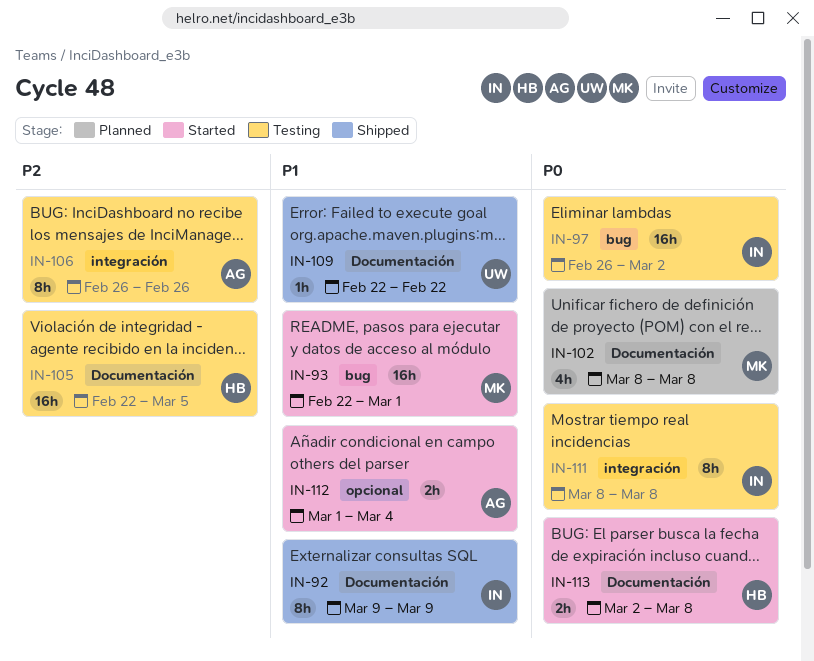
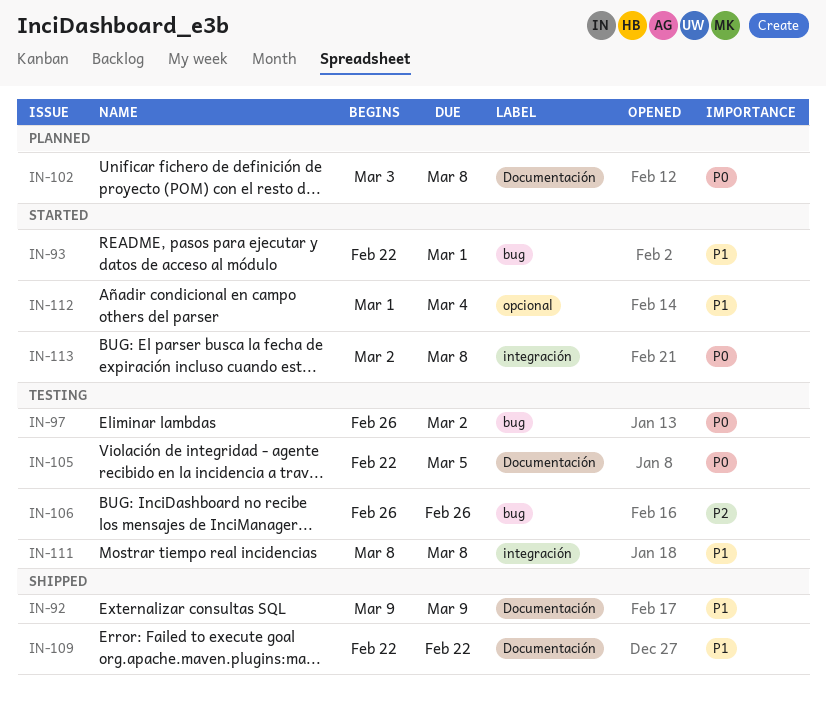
IN-102, start: Mar 8 -> Mar 3
IN-105, priority: P2 -> P0
IN-106, label: integración -> bug
IN-111, priority: P0 -> P1
IN-113, label: Documentación -> integración

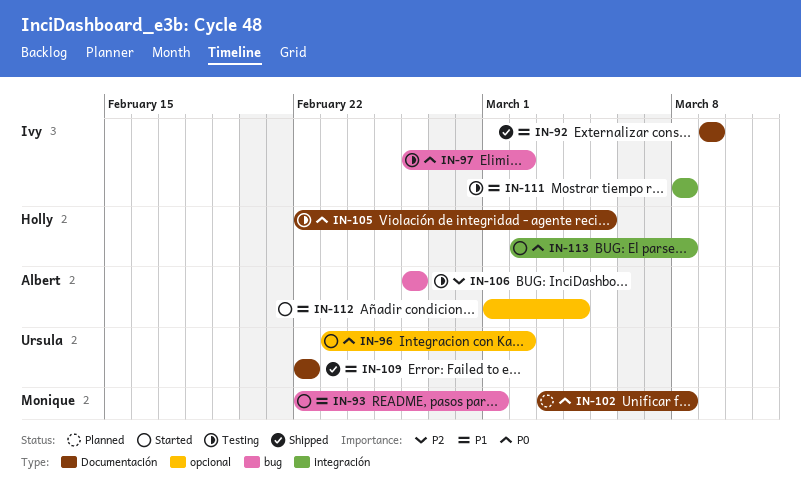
IN-96: none -> present

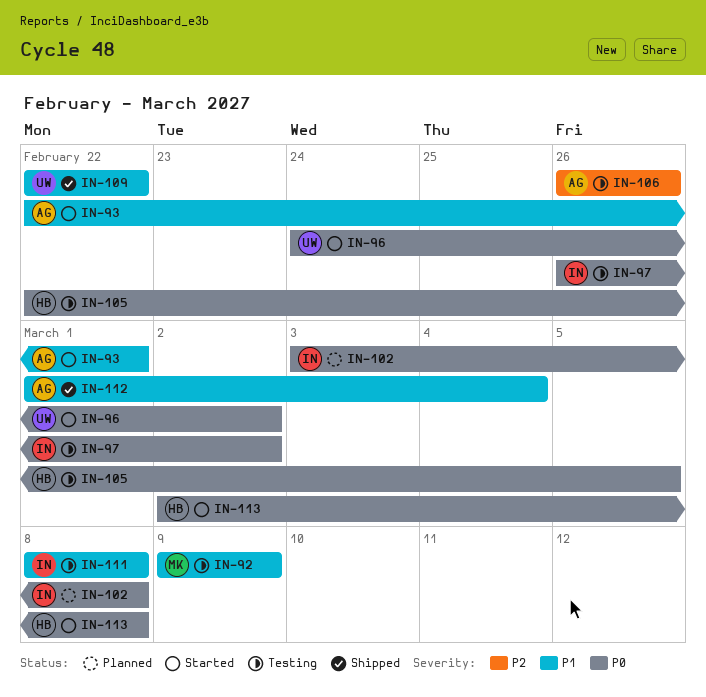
IN-92, status: Shipped -> Testing
IN-92, owner: Ivy -> Monique
IN-93, owner: Monique -> Albert
IN-96, start: Feb 23 -> Feb 24
IN-102, owner: Monique -> Ivy
IN-112, status: Started -> Shipped

